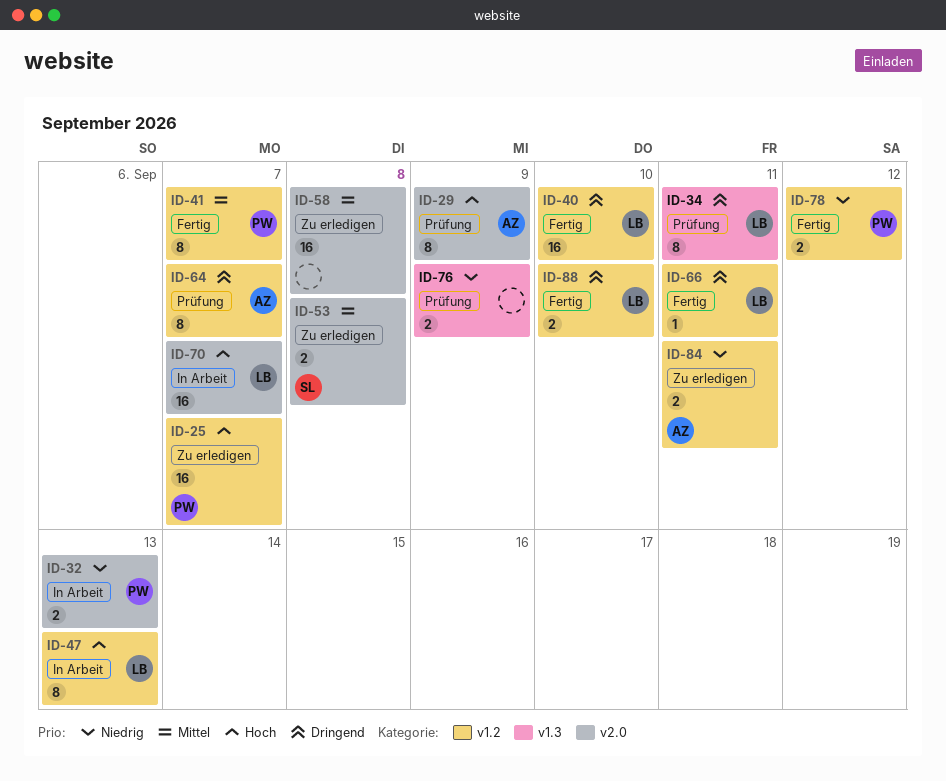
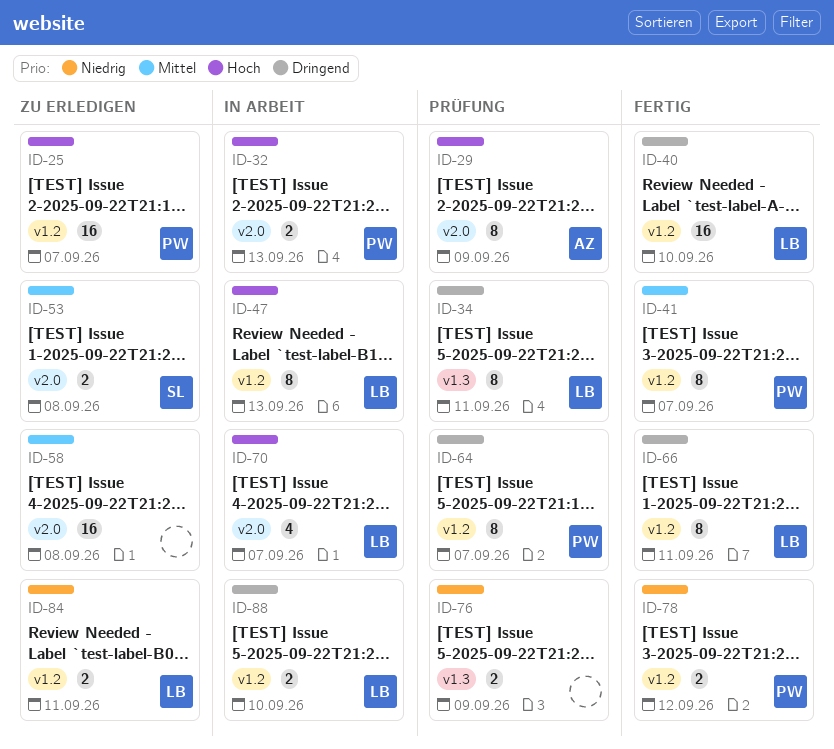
ID-32, priority: Niedrig -> Hoch
ID-64, owner: AZ -> PW
ID-66, estimate: 1 -> 8
ID-70, estimate: 16 -> 4
ID-84, owner: AZ -> LB
ID-88, status: Fertig -> In Arbeit

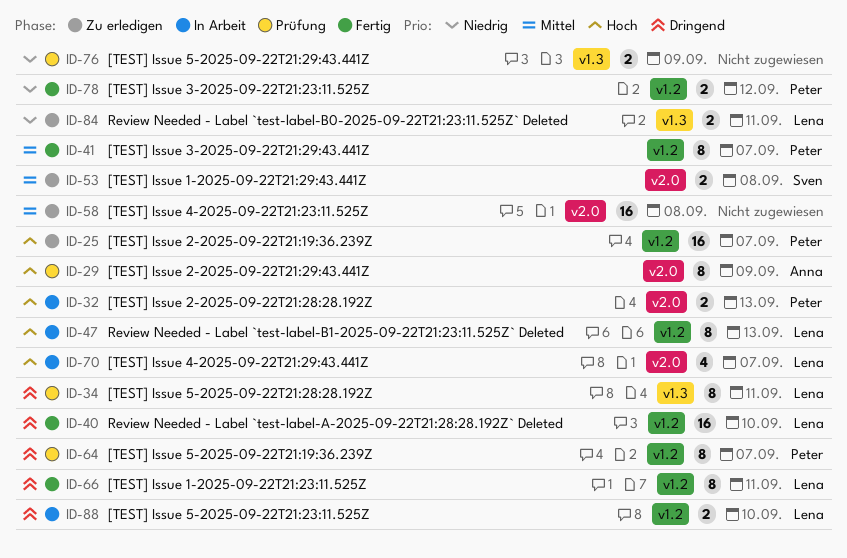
ID-84, label: v1.2 -> v1.3

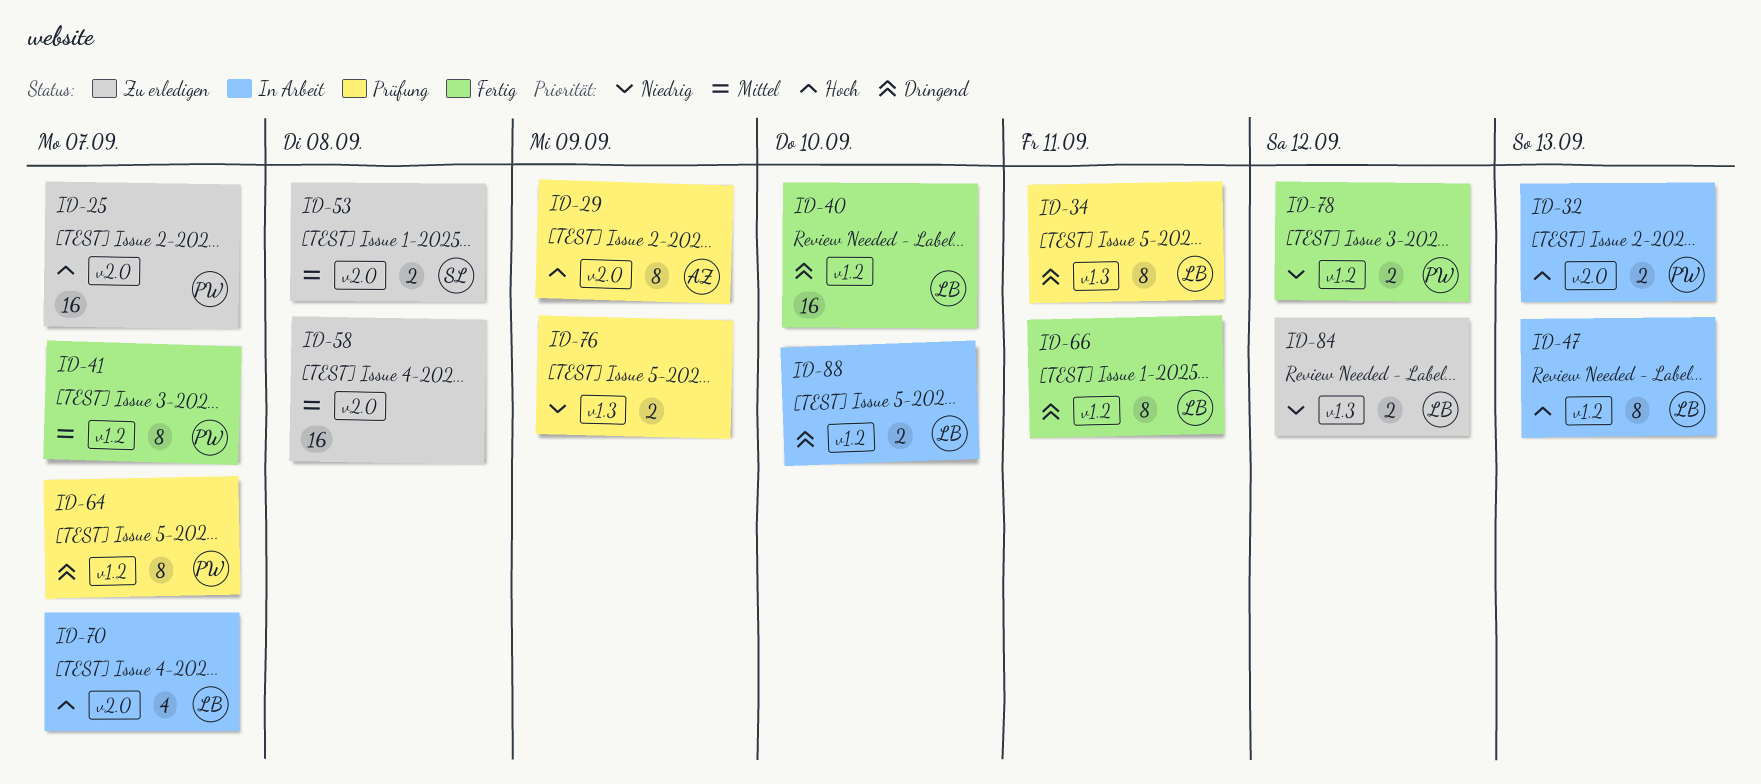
ID-25, label: v1.2 -> v2.0
ID-84, due: Sep 11 -> Sep 12

